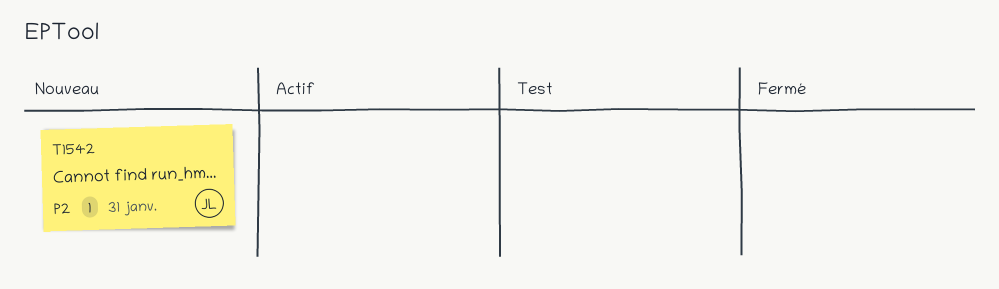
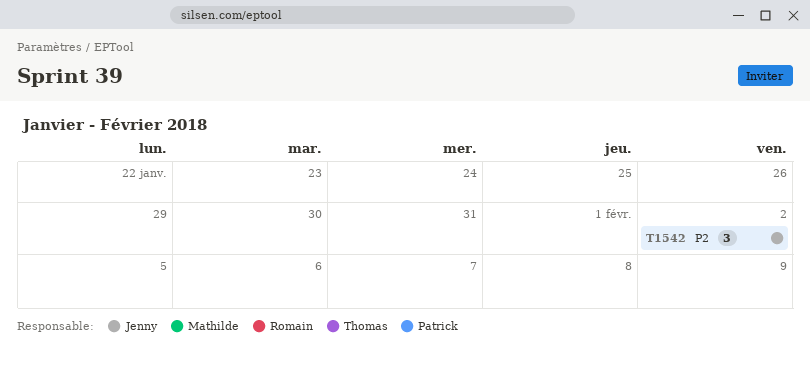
T1542, estimate: 1 -> 3
T1542, due: Jan 31 -> Feb 2

